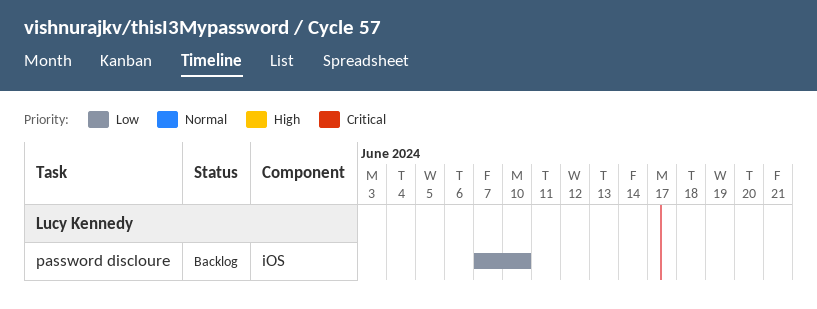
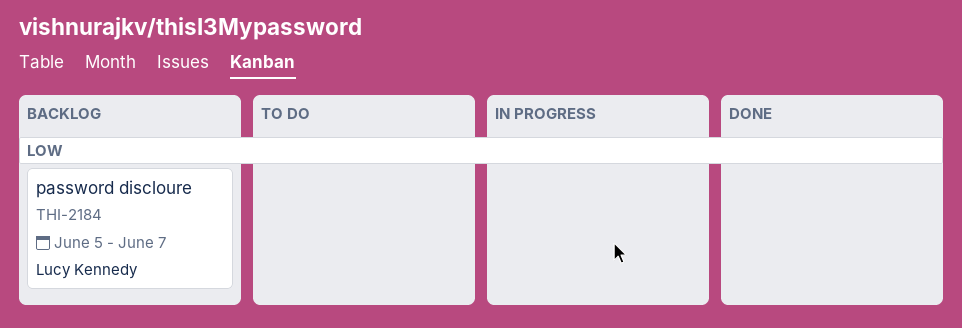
password discloure, start: Jun 7 -> Jun 5
password discloure, due: Jun 10 -> Jun 7

